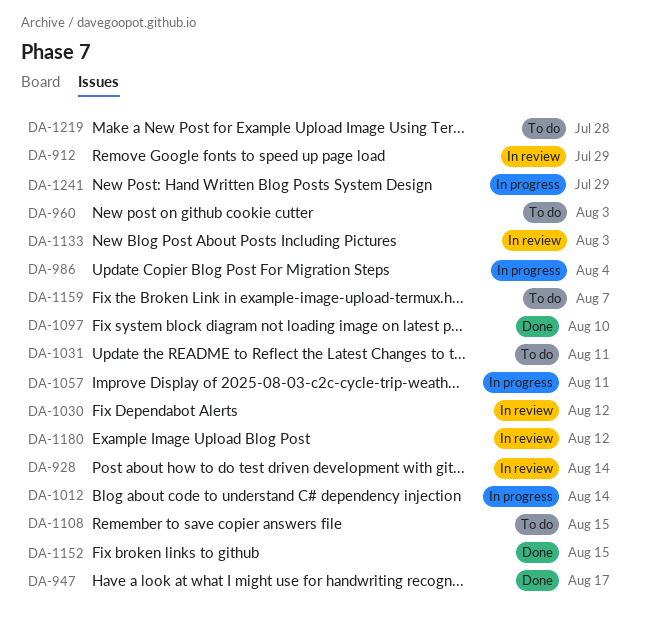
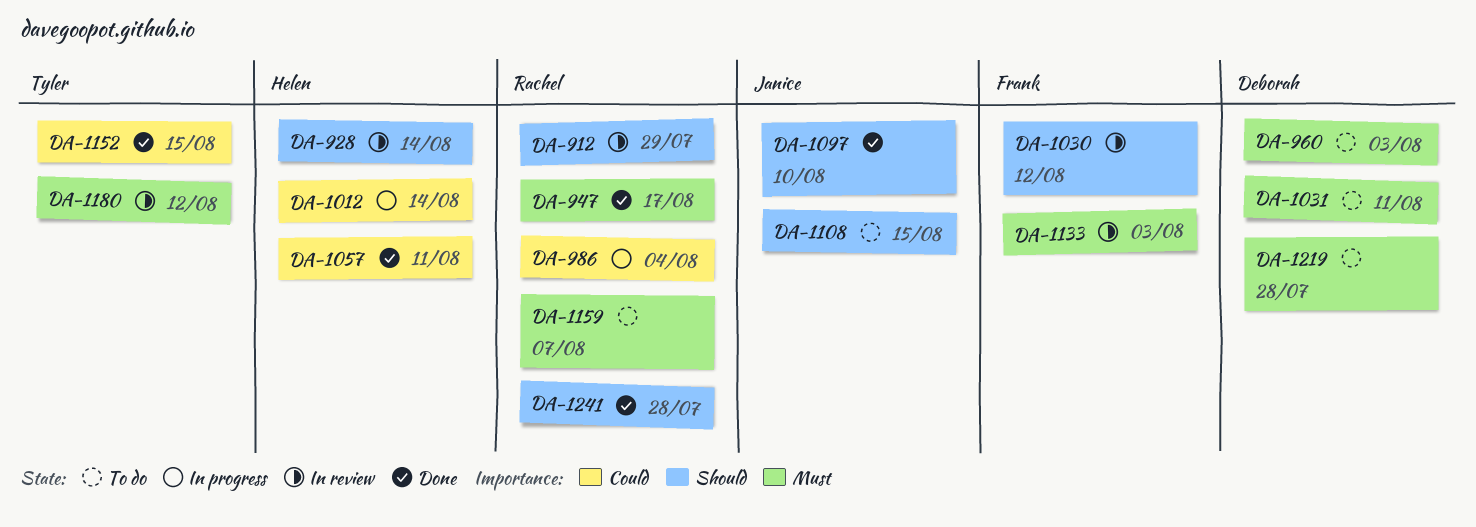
DA-1057, status: In progress -> Done
DA-1241, status: In progress -> Done
DA-1241, due: Jul 29 -> Jul 28

